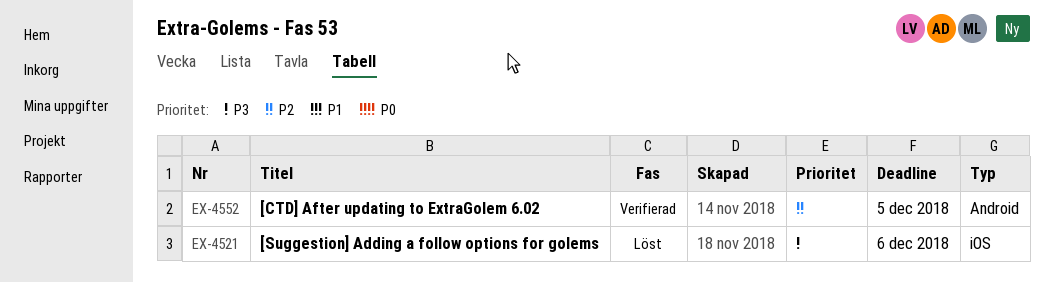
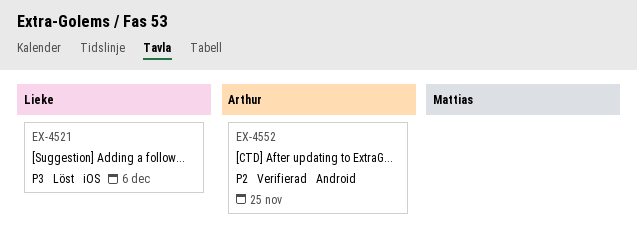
EX-4552, due: Dec 5 -> Nov 25

